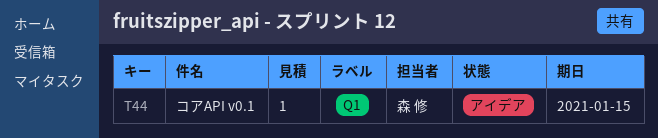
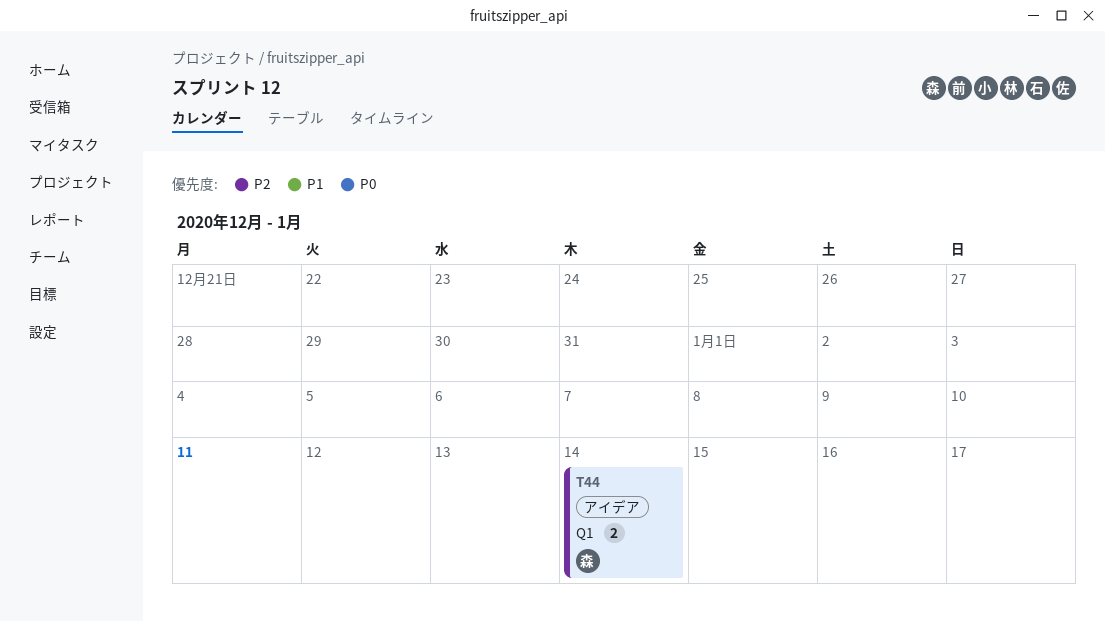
T44, estimate: 1 -> 2
T44, due: Jan 15 -> Jan 14

